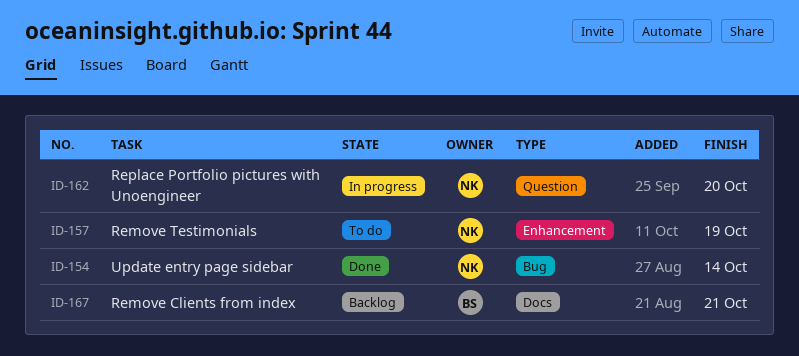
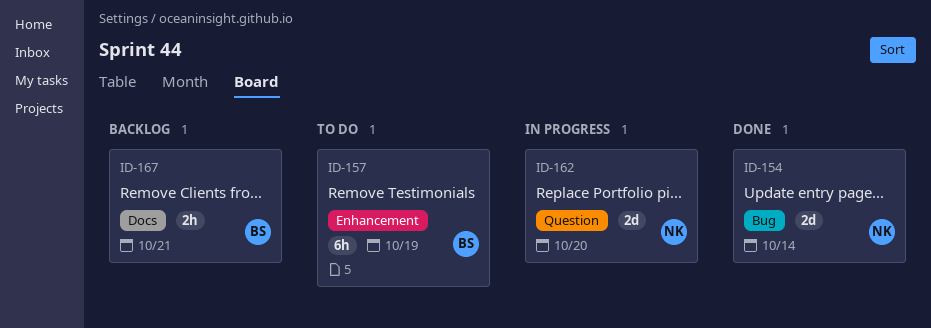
ID-157, owner: NK -> BS

